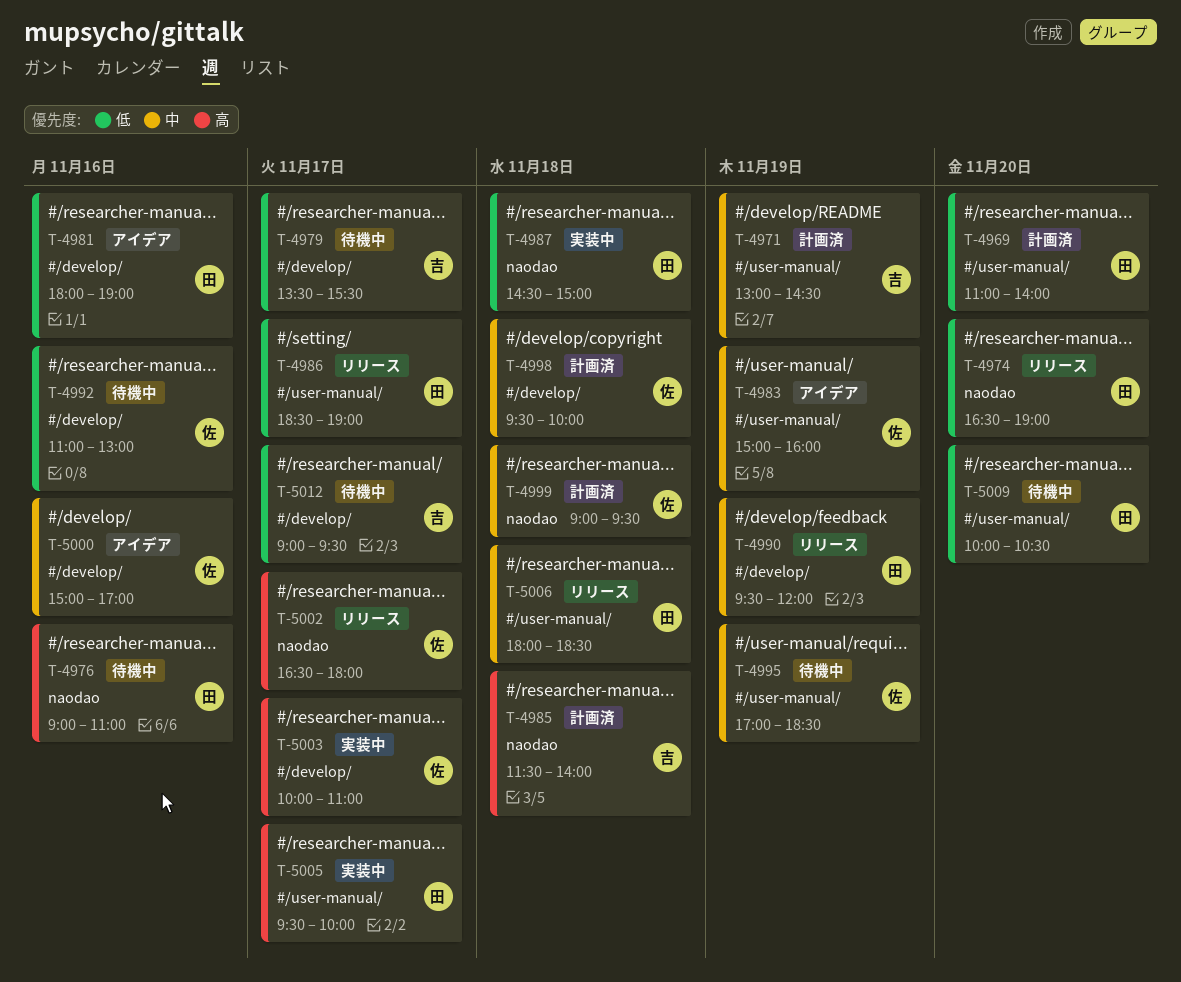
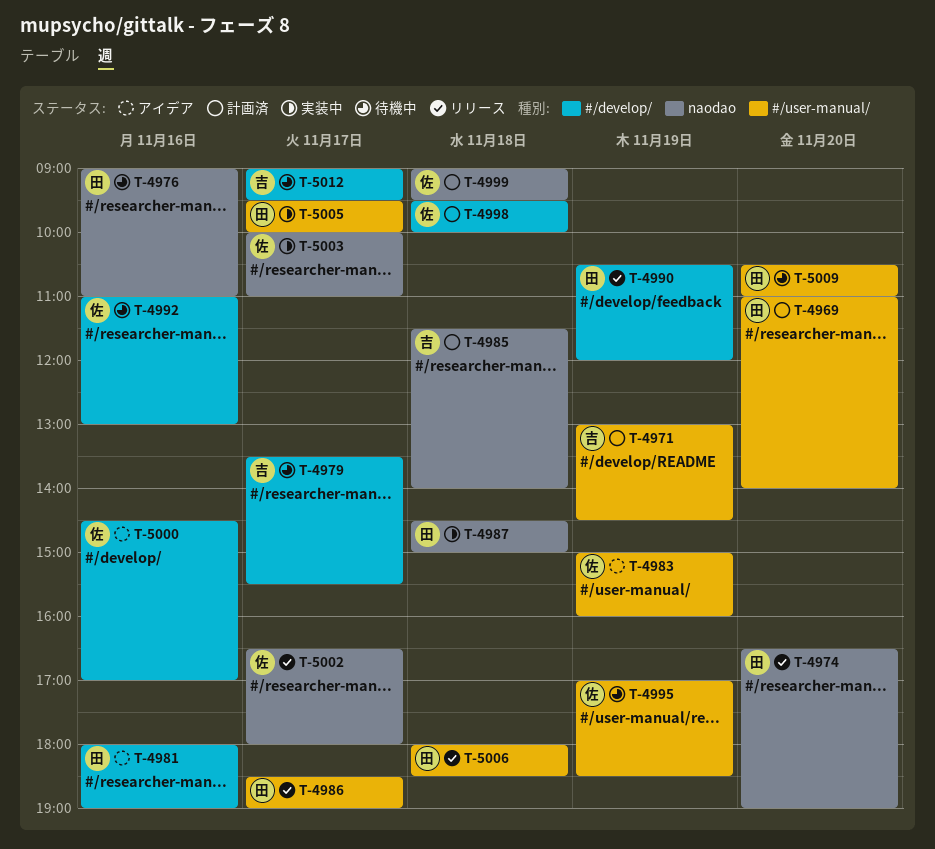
T-4990, begins: 09:30 -> 10:30
T-5000, begins: 15:00 -> 14:30
T-5003, label: #/develop/ -> naodao
T-5009, begins: 10:00 -> 10:30
T-5009, ends: 10:30 -> 11:00

